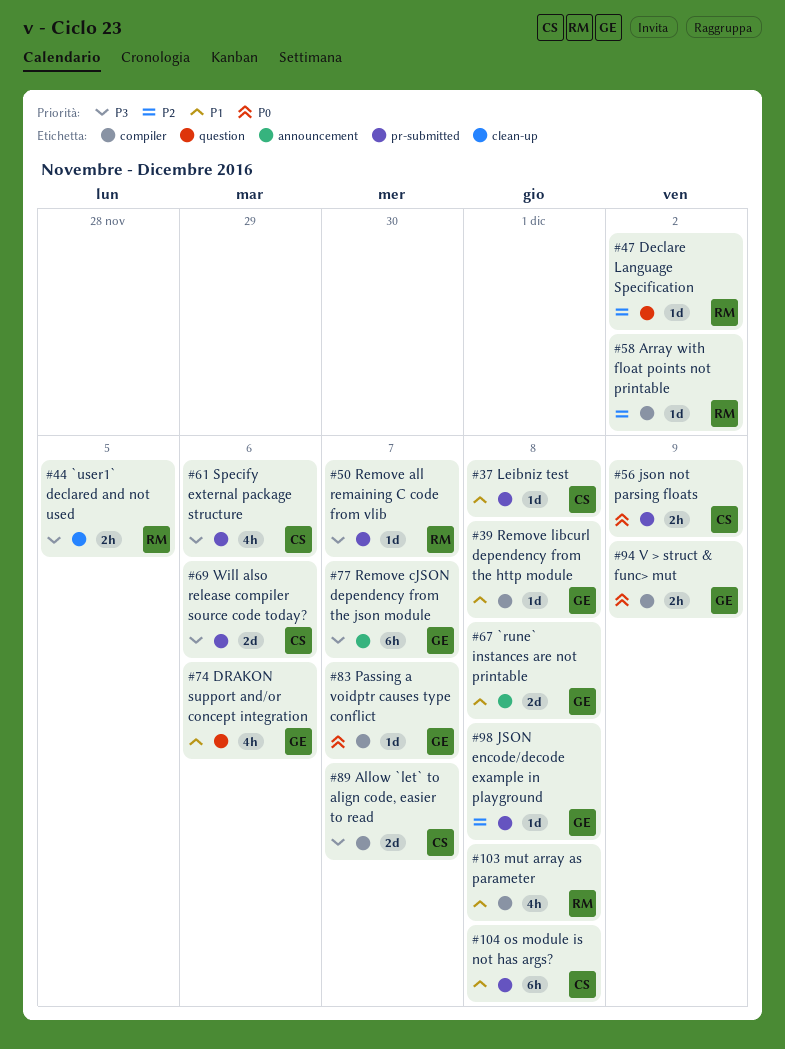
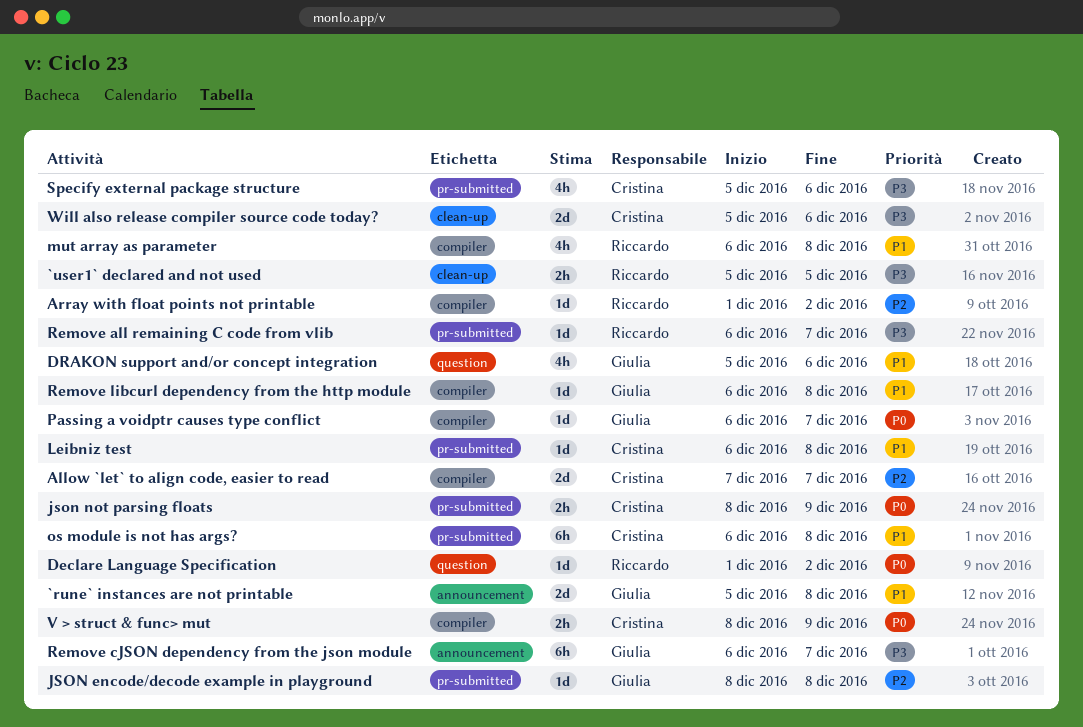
Allow `let` to align code, easier to read, priority: P3 -> P2
Declare Language Specification, priority: P2 -> P0
V > struct & func> mut, owner: Giulia -> Cristina
Will also release compiler source code today?, label: pr-submitted -> clean-up

